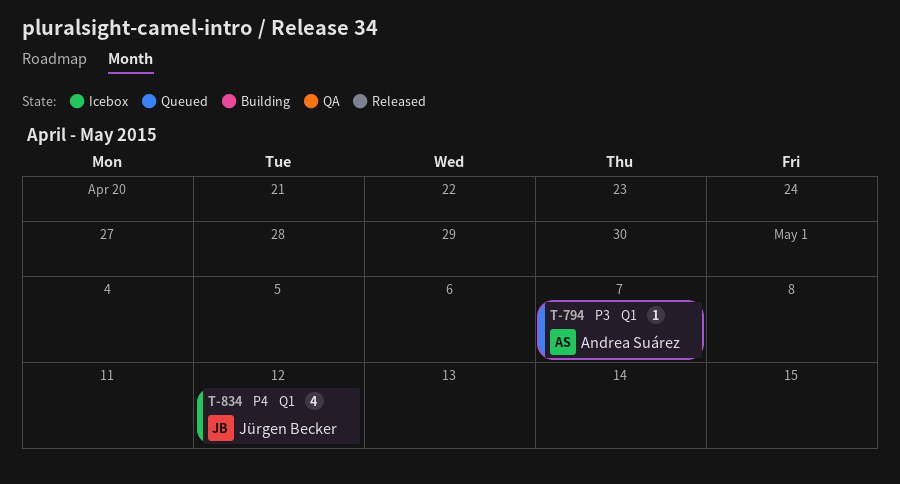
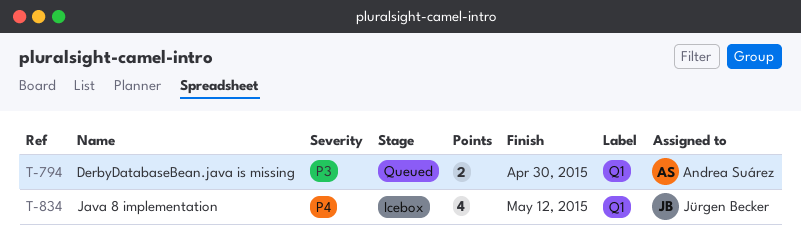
T-794, estimate: 1 -> 2
T-794, due: May 7 -> Apr 30

